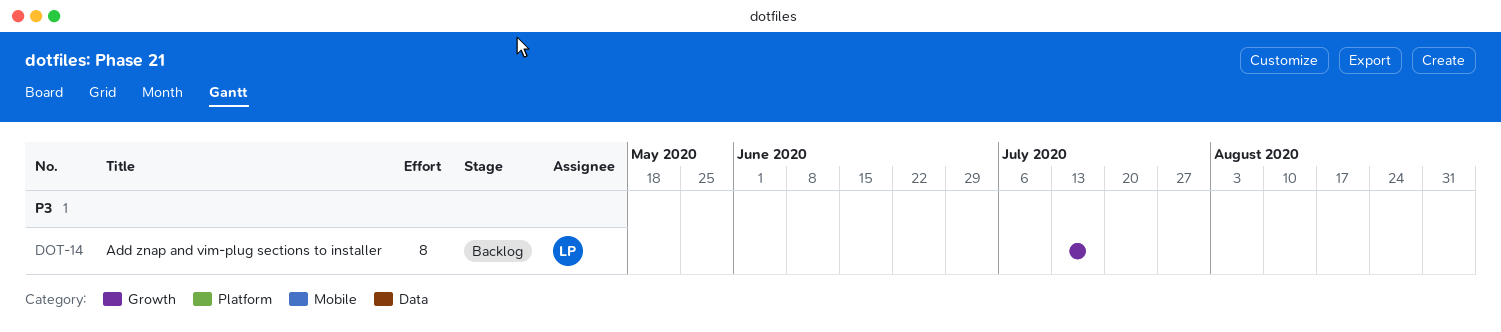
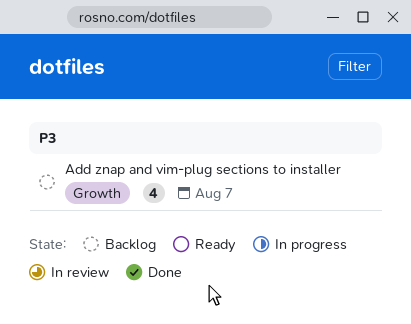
Add znap and vim-plug sections to installer, estimate: 8 -> 4
Add znap and vim-plug sections to installer, due: Jul 17 -> Aug 7

